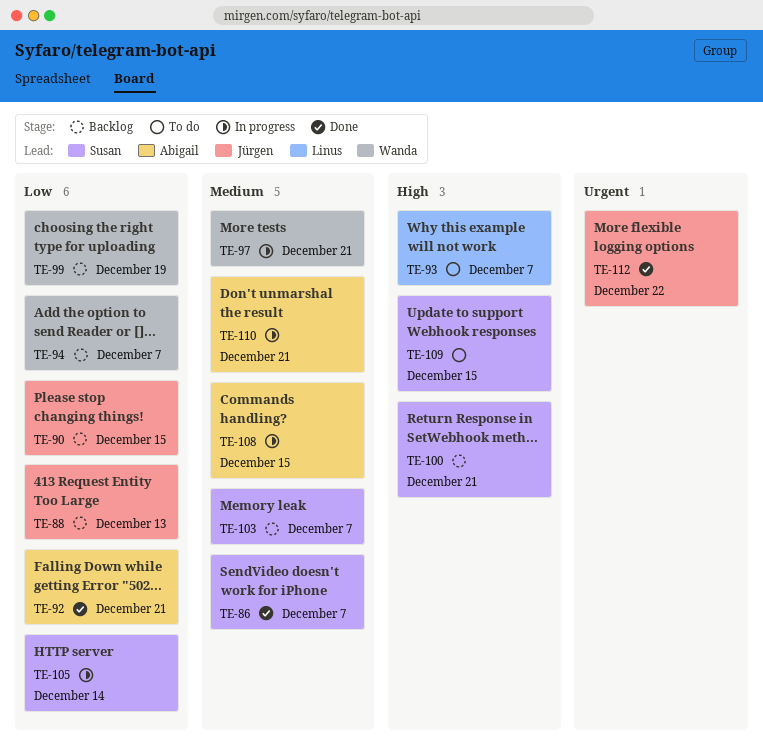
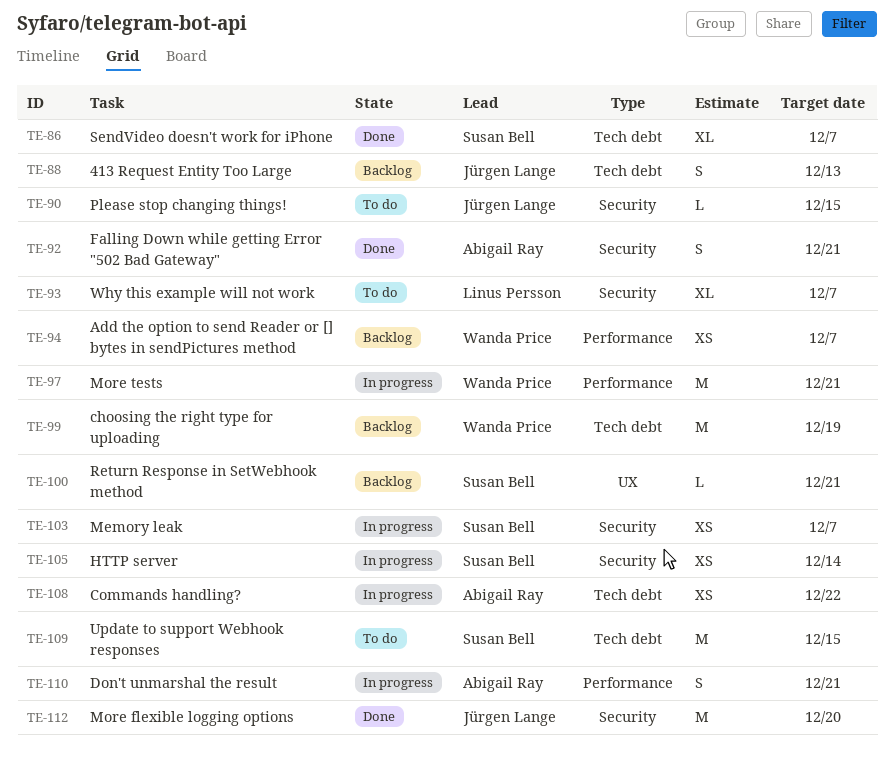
TE-90, status: Backlog -> To do
TE-103, status: Backlog -> In progress
TE-108, due: Dec 15 -> Dec 22
TE-112, due: Dec 22 -> Dec 20

